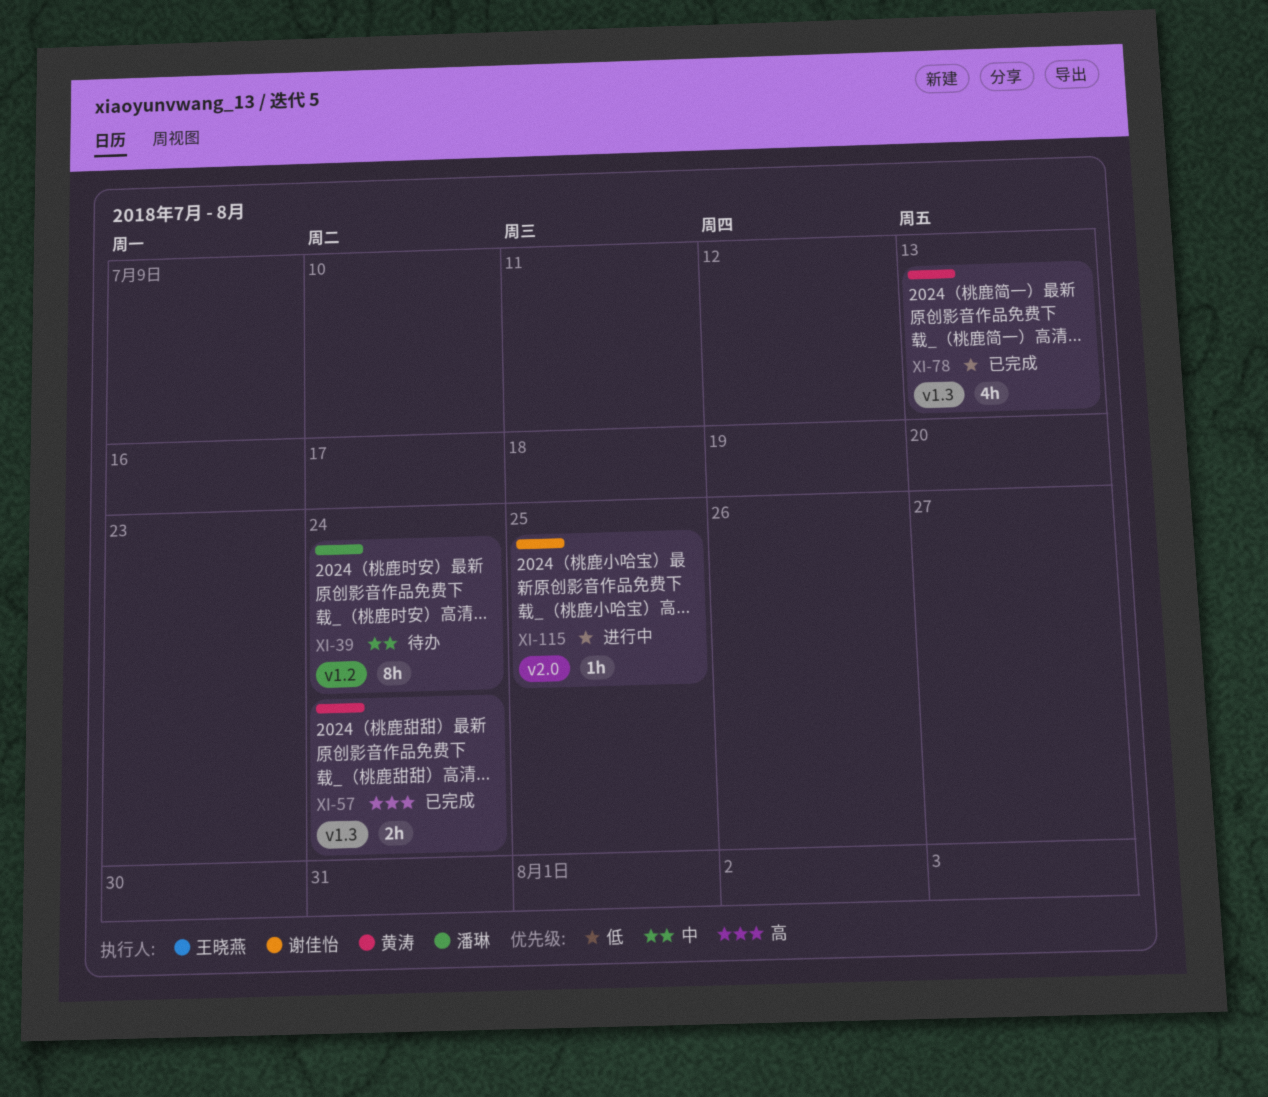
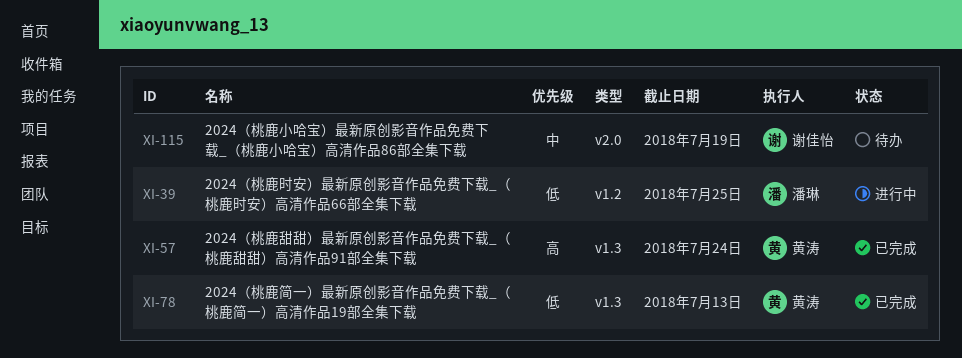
XI-39, status: 待办 -> 进行中
XI-39, priority: 中 -> 低
XI-39, due: Jul 24 -> Jul 25
XI-115, status: 进行中 -> 待办
XI-115, priority: 低 -> 中
XI-115, due: Jul 25 -> Jul 19

